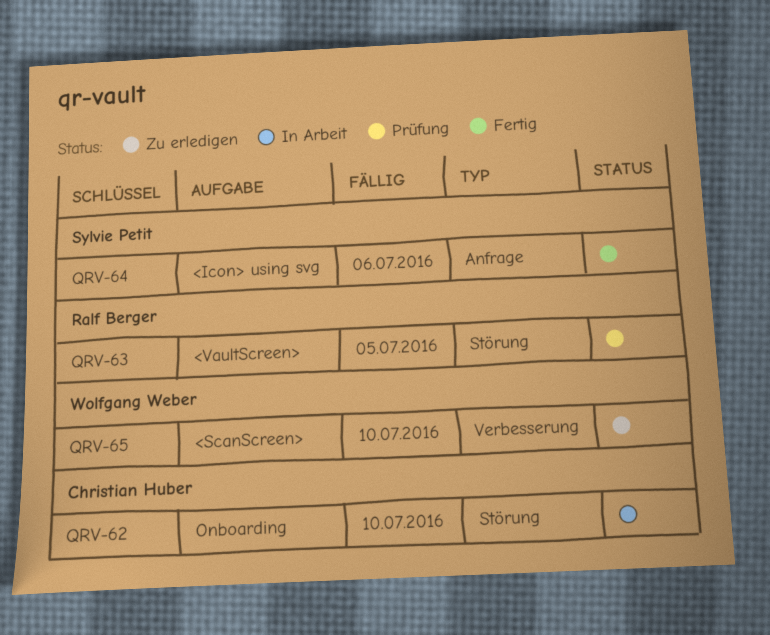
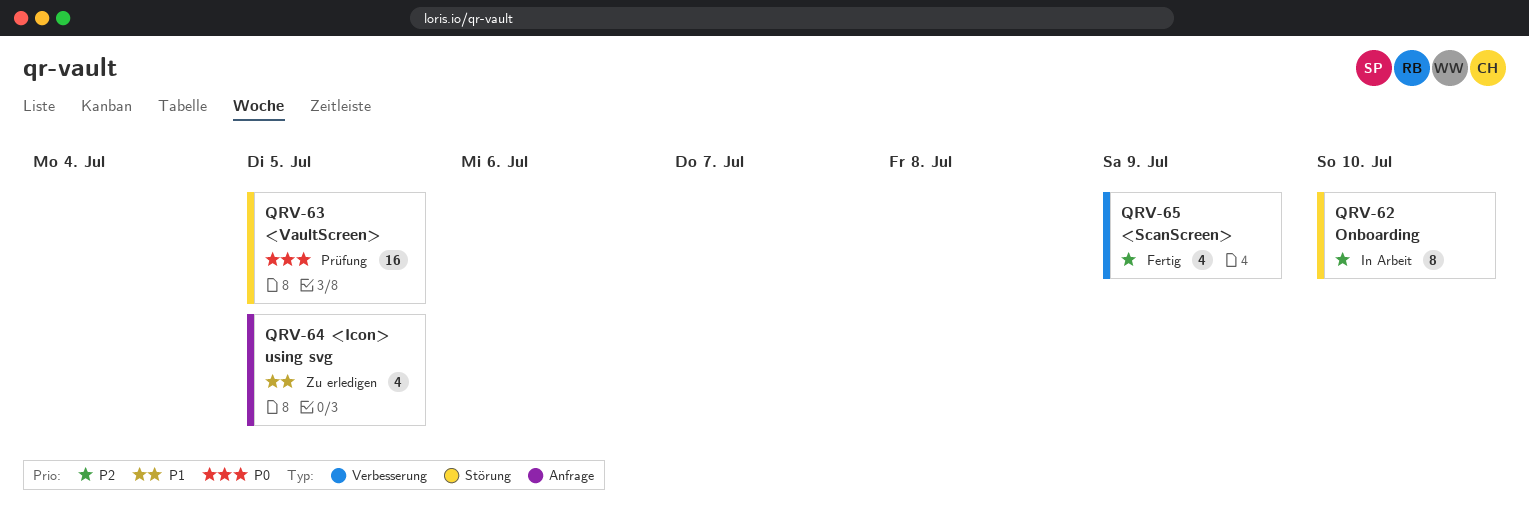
QRV-64, status: Fertig -> Zu erledigen
QRV-64, due: Jul 6 -> Jul 5
QRV-65, status: Zu erledigen -> Fertig
QRV-65, due: Jul 10 -> Jul 9

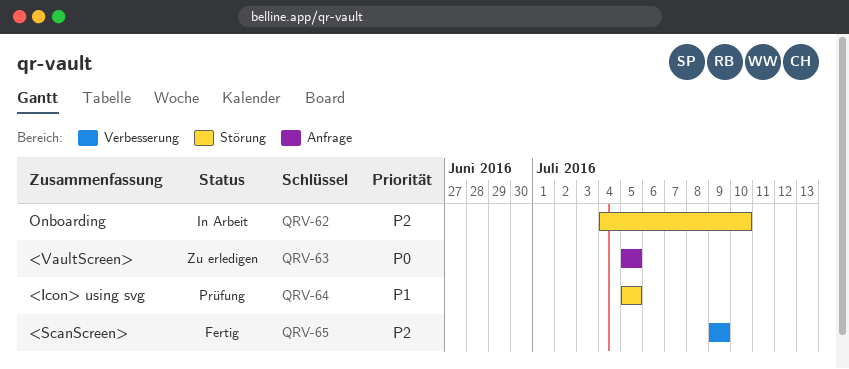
QRV-63, status: Prüfung -> Zu erledigen
QRV-63, label: Störung -> Anfrage
QRV-64, status: Zu erledigen -> Prüfung
QRV-64, label: Anfrage -> Störung

